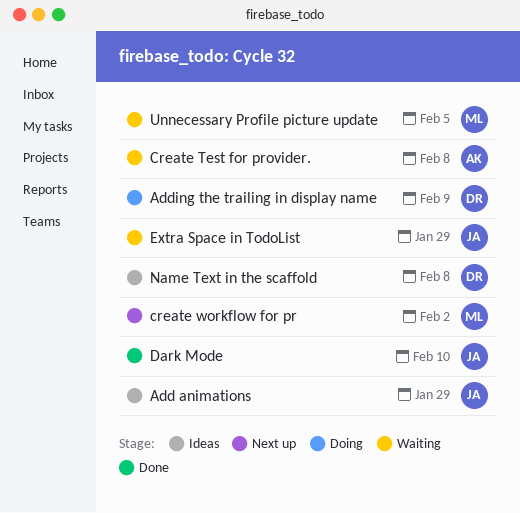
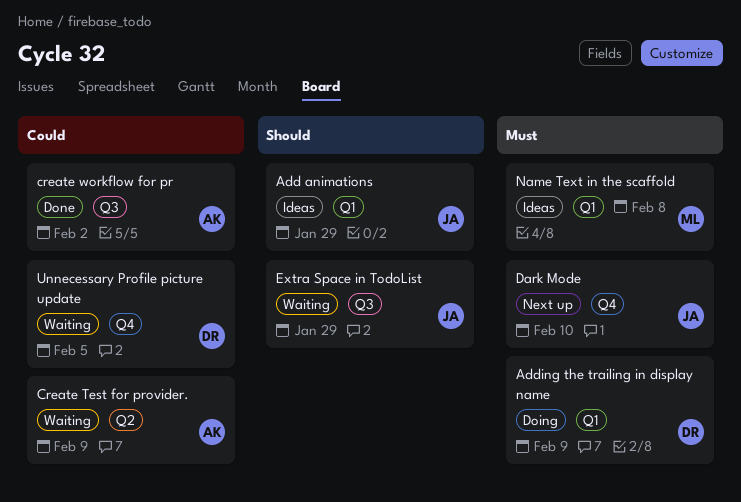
Create Test for provider., due: Feb 8 -> Feb 9
create workflow for pr, status: Next up -> Done
create workflow for pr, owner: ML -> AK
Dark Mode, status: Done -> Next up
Name Text in the scaffold, owner: DR -> ML
Unnecessary Profile picture update, owner: ML -> DR

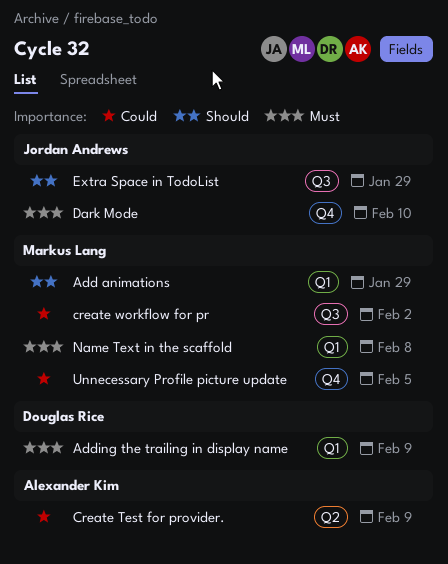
Add animations, owner: Jordan Andrews -> Markus Lang
create workflow for pr, owner: Alexander Kim -> Markus Lang
Unnecessary Profile picture update, owner: Douglas Rice -> Markus Lang

